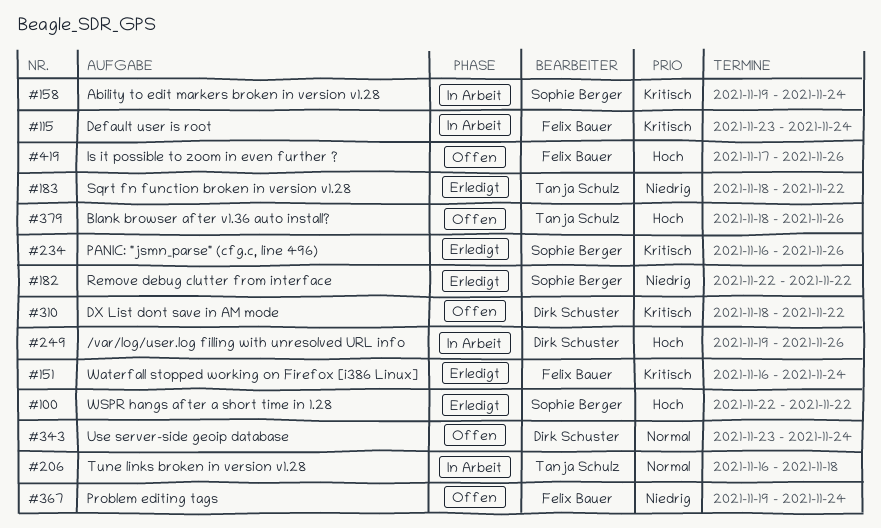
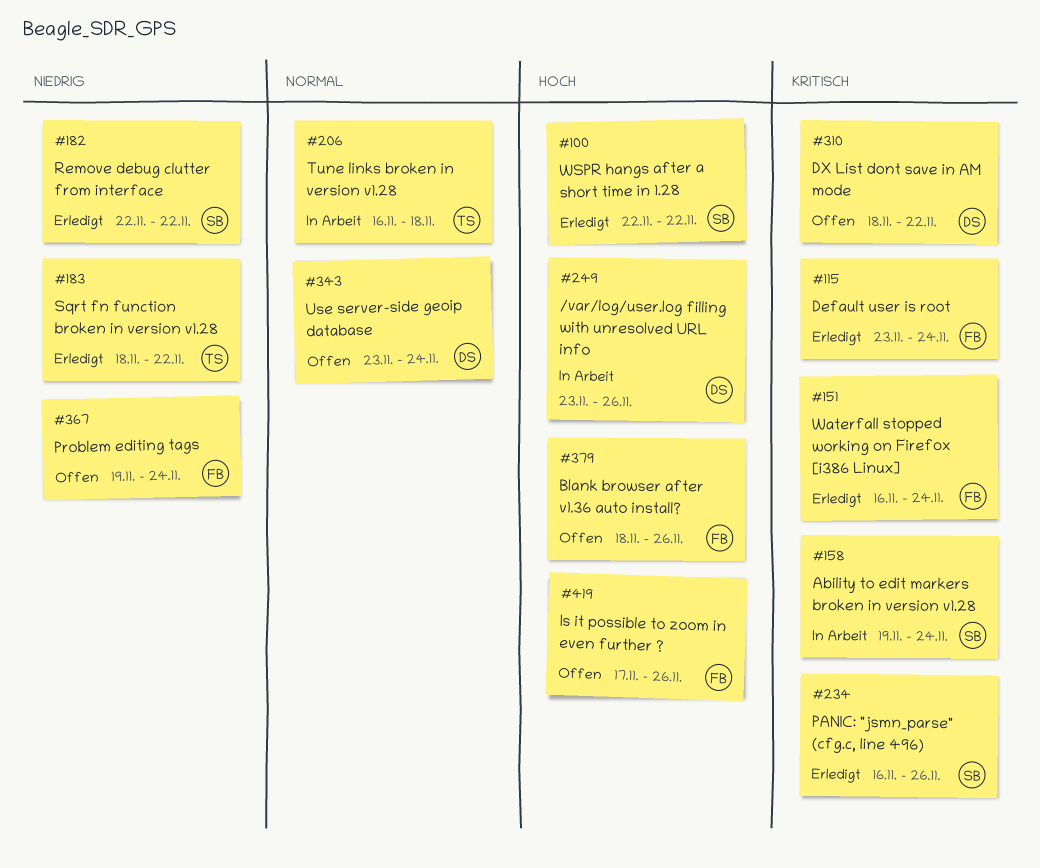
#115, status: In Arbeit -> Erledigt
#249, start: Nov 19 -> Nov 23
#379, owner: Tanja Schulz -> Felix Bauer

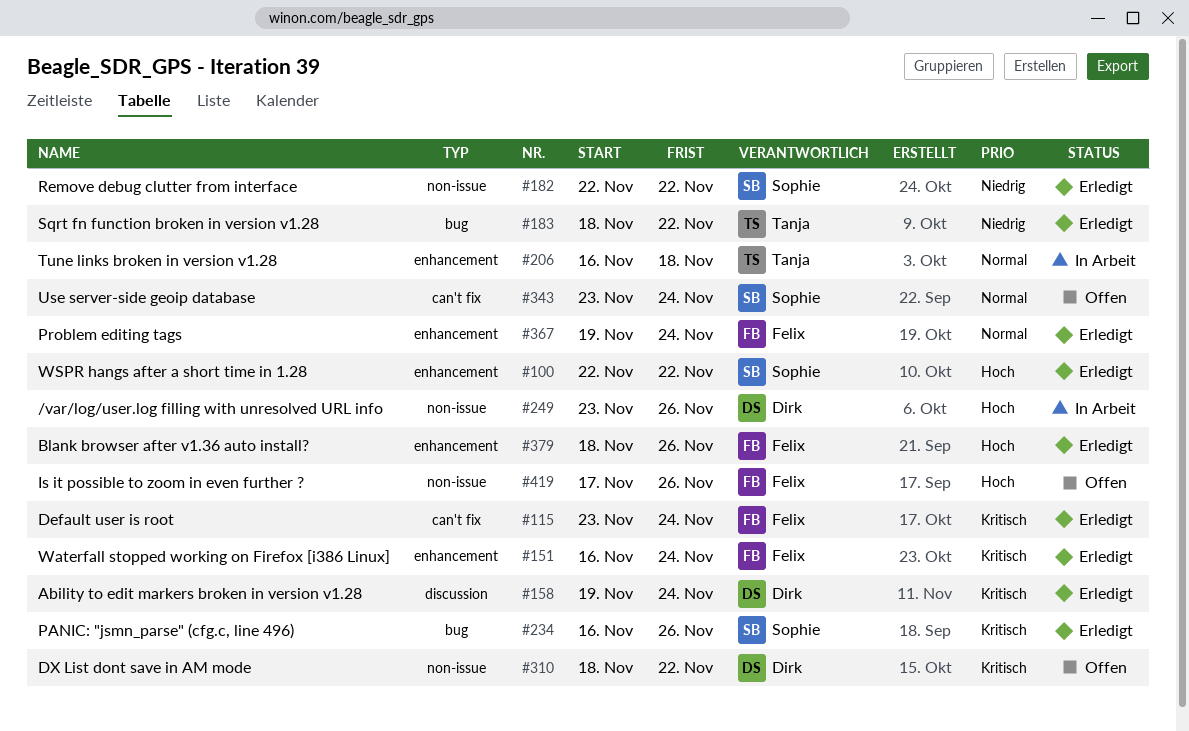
#158, status: In Arbeit -> Erledigt
#158, owner: Sophie -> Dirk
#343, owner: Dirk -> Sophie
#367, status: Offen -> Erledigt
#367, priority: Niedrig -> Normal
#379, status: Offen -> Erledigt

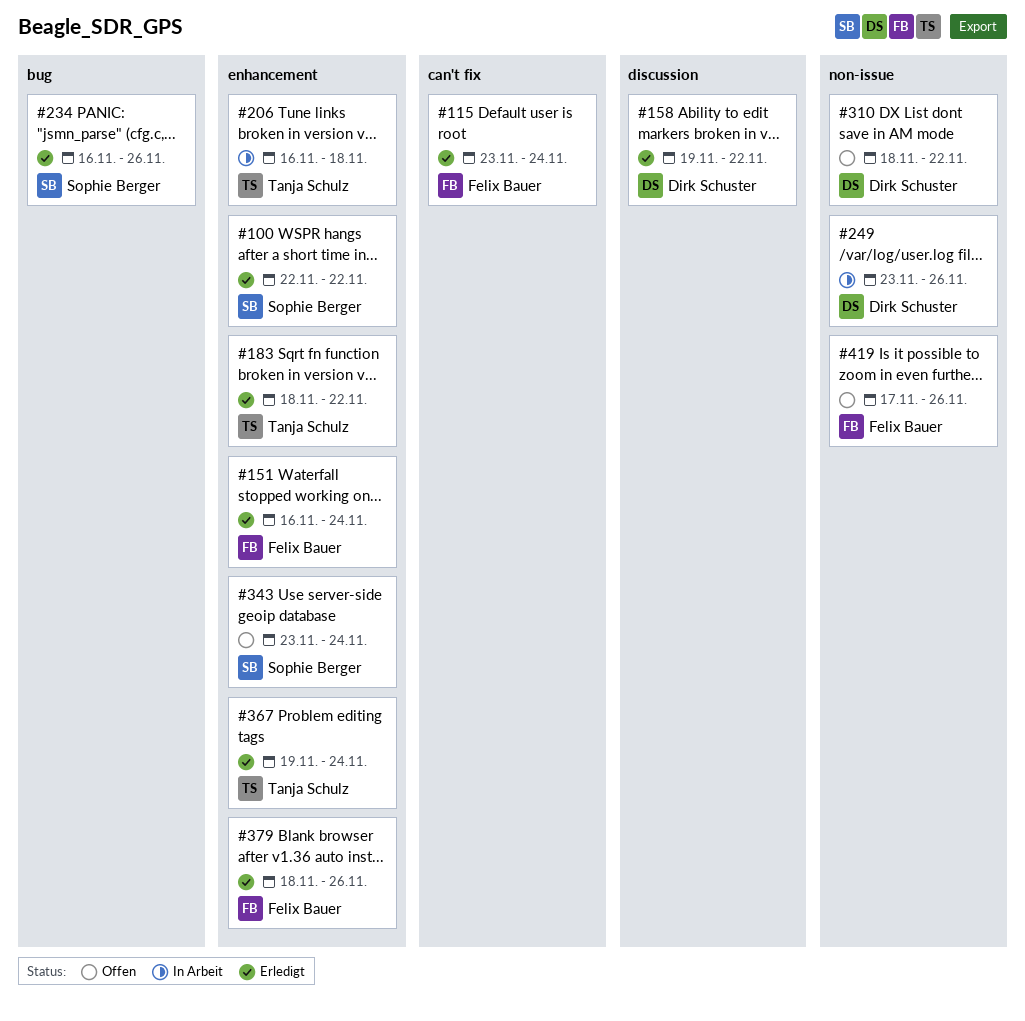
#158, due: Nov 24 -> Nov 22
#182: present -> none
#183, label: bug -> enhancement
#343, label: can't fix -> enhancement
#367, owner: Felix Bauer -> Tanja Schulz

